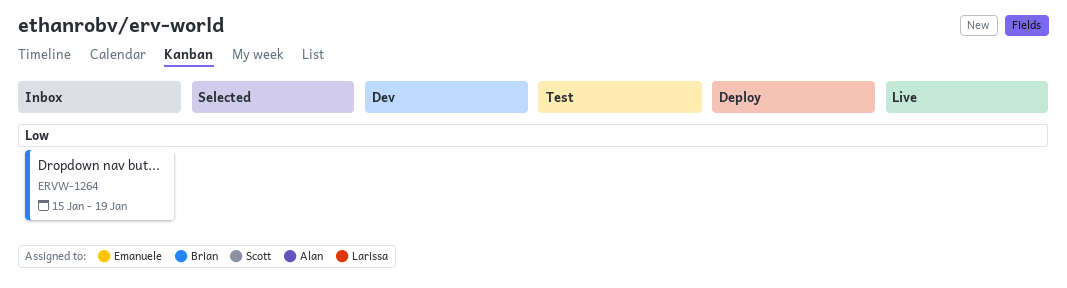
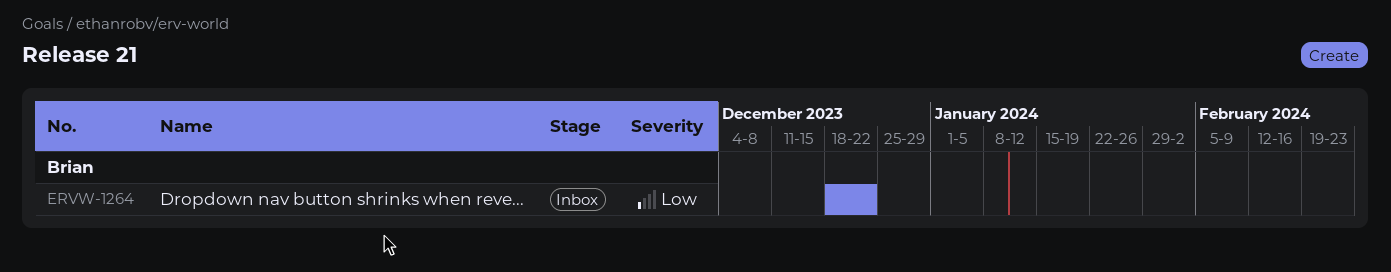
ERVW-1264, start: Jan 15 -> Dec 18
ERVW-1264, due: Jan 19 -> Dec 22

